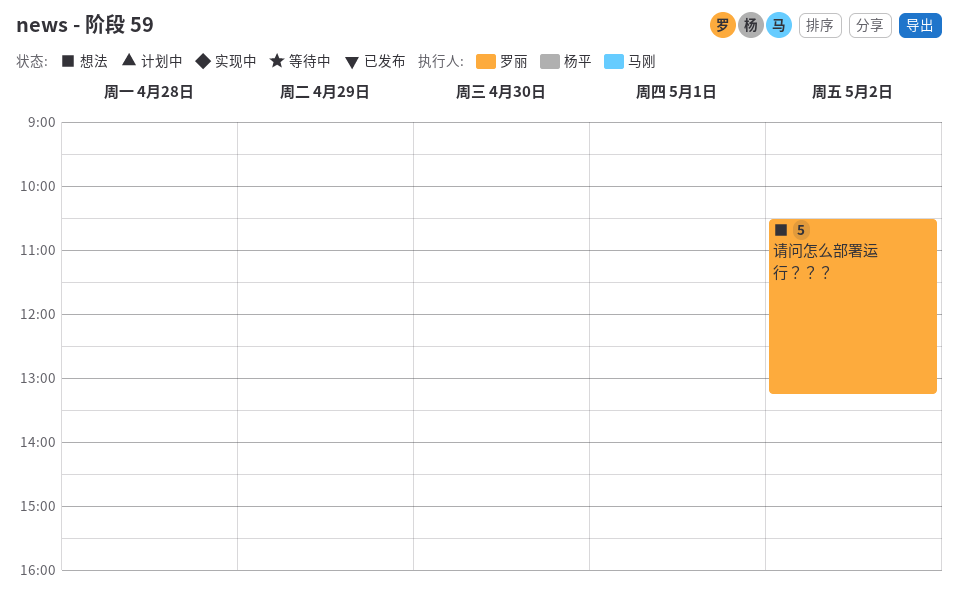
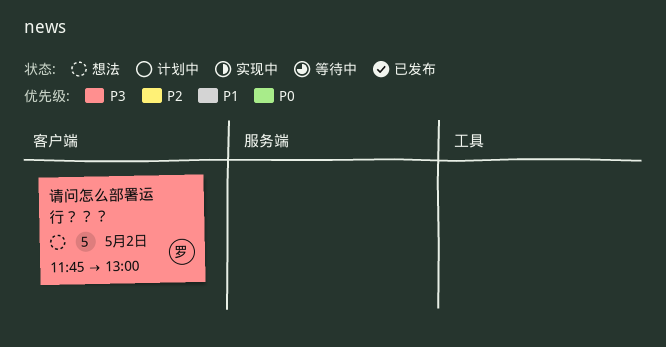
请问怎么部署运行？？？, begins: 10:30 -> 11:45
请问怎么部署运行？？？, ends: 13:15 -> 13:00

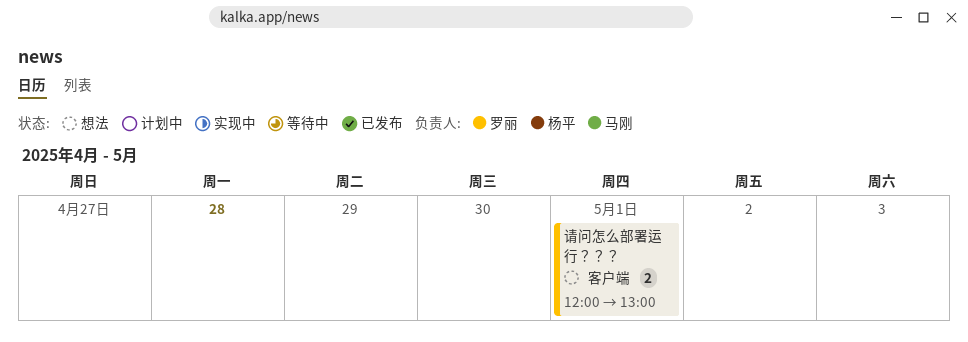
请问怎么部署运行？？？, estimate: 5 -> 2
请问怎么部署运行？？？, day: May 2 -> May 1
请问怎么部署运行？？？, begins: 11:45 -> 12:00

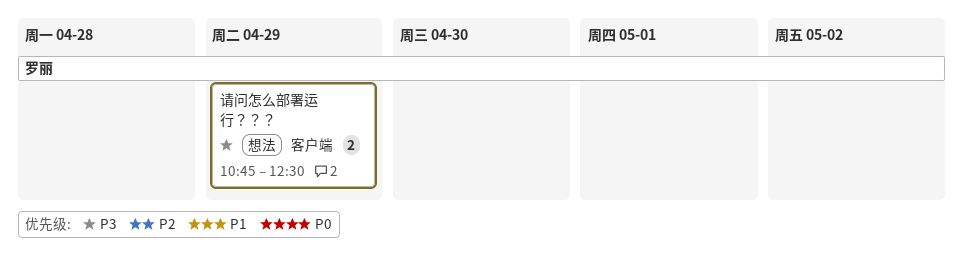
请问怎么部署运行？？？, day: May 1 -> Apr 29
请问怎么部署运行？？？, begins: 12:00 -> 10:45
请问怎么部署运行？？？, ends: 13:00 -> 12:30

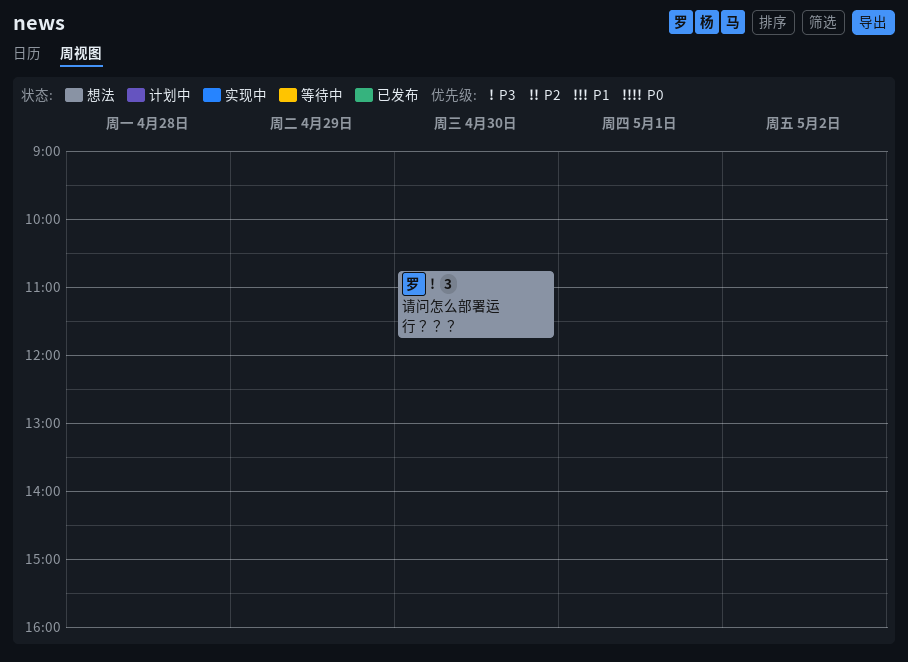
请问怎么部署运行？？？, estimate: 2 -> 3
请问怎么部署运行？？？, day: Apr 29 -> Apr 30
请问怎么部署运行？？？, ends: 12:30 -> 11:45

